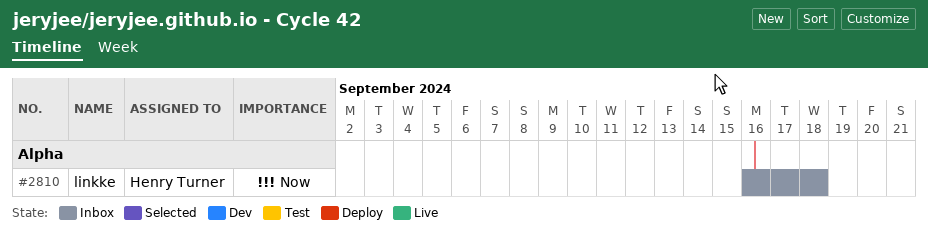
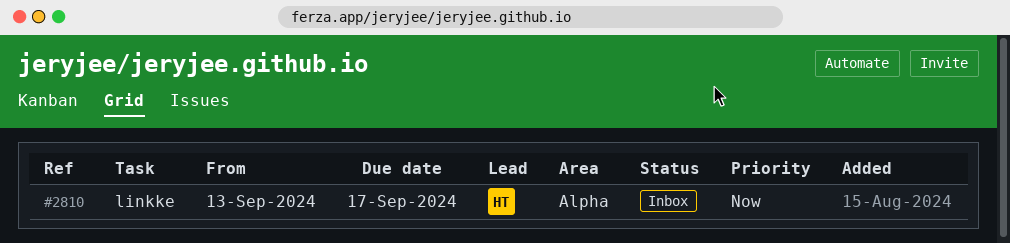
#2810, start: Sep 16 -> Sep 13
#2810, due: Sep 18 -> Sep 17

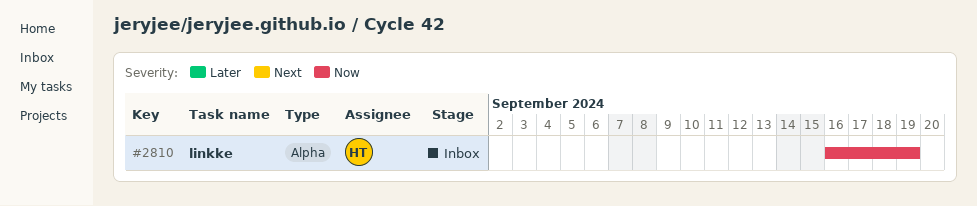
#2810, start: Sep 13 -> Sep 16
#2810, due: Sep 17 -> Sep 19

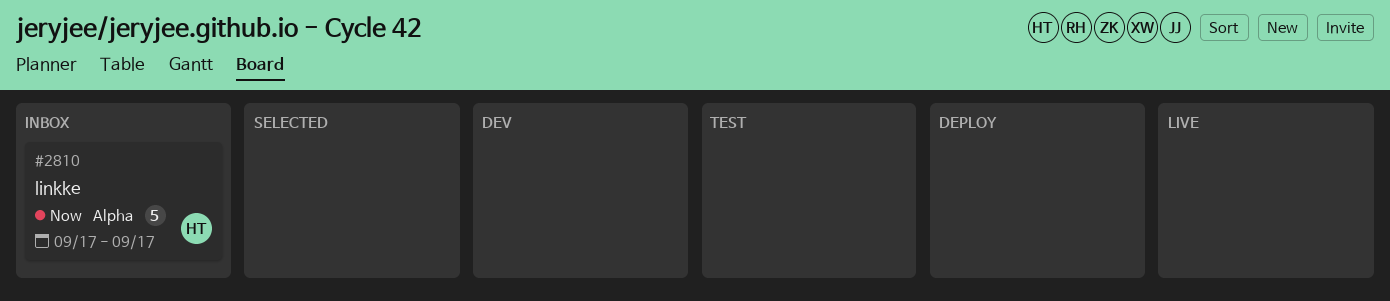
#2810, start: Sep 16 -> Sep 17
#2810, due: Sep 19 -> Sep 17

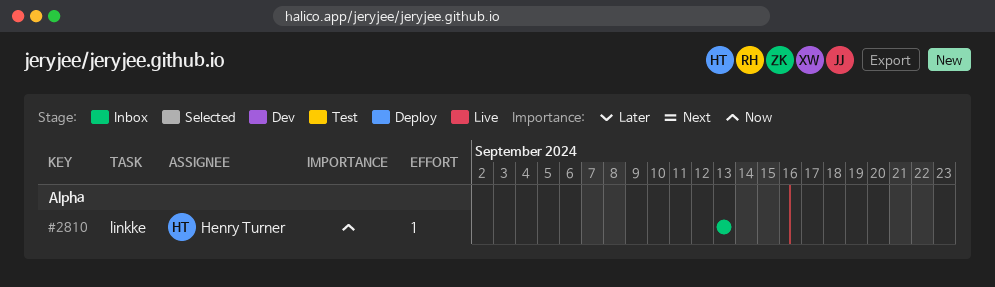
#2810, estimate: 5 -> 1
#2810, start: Sep 17 -> Sep 13
#2810, due: Sep 17 -> Sep 13

